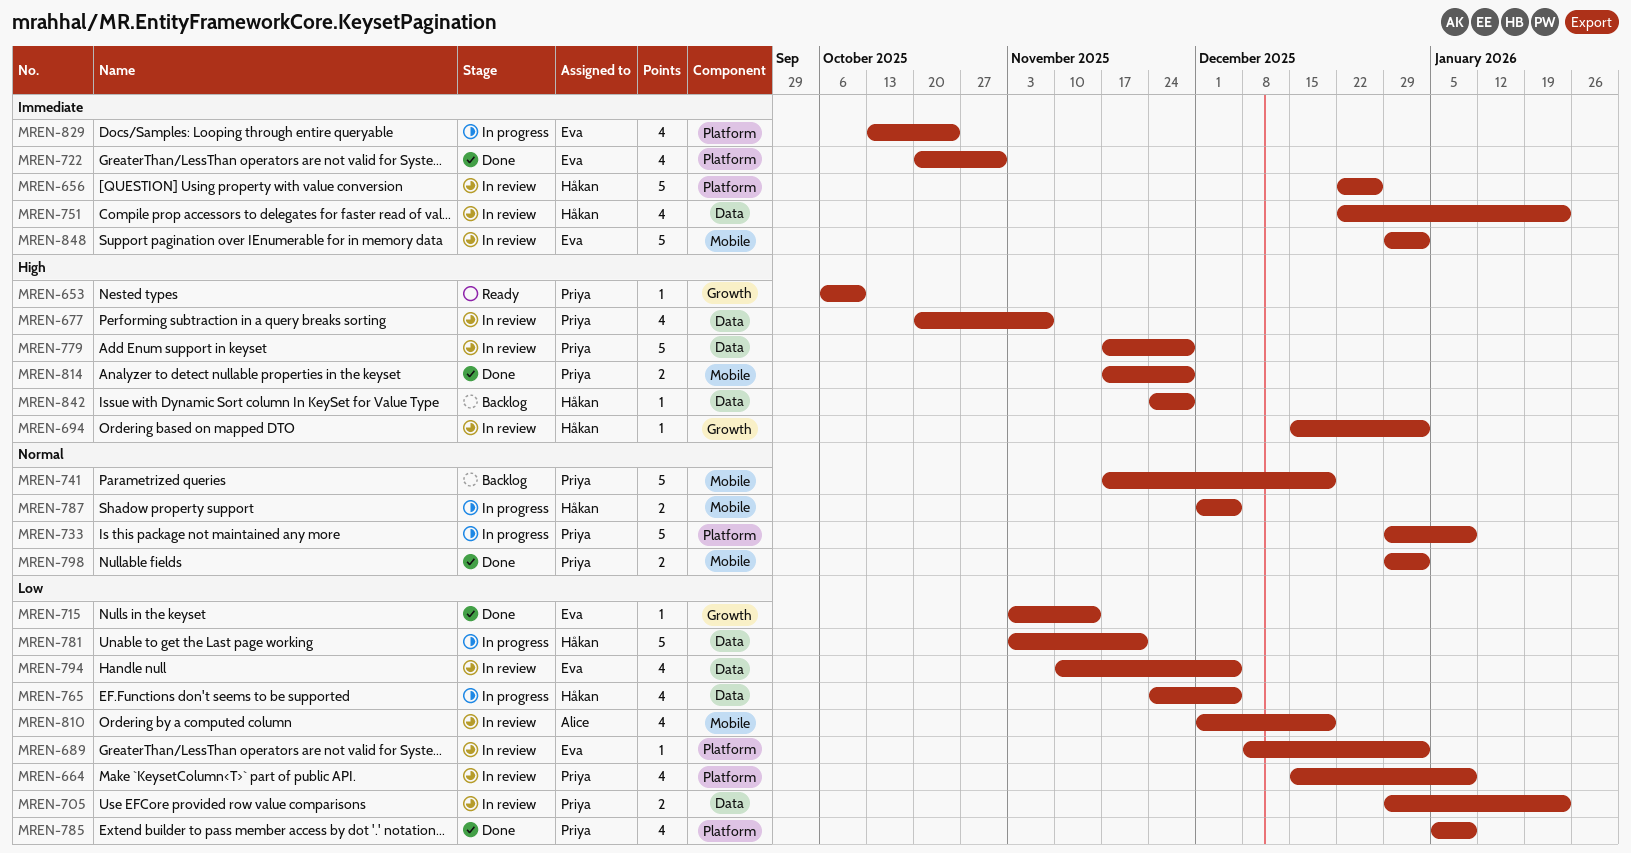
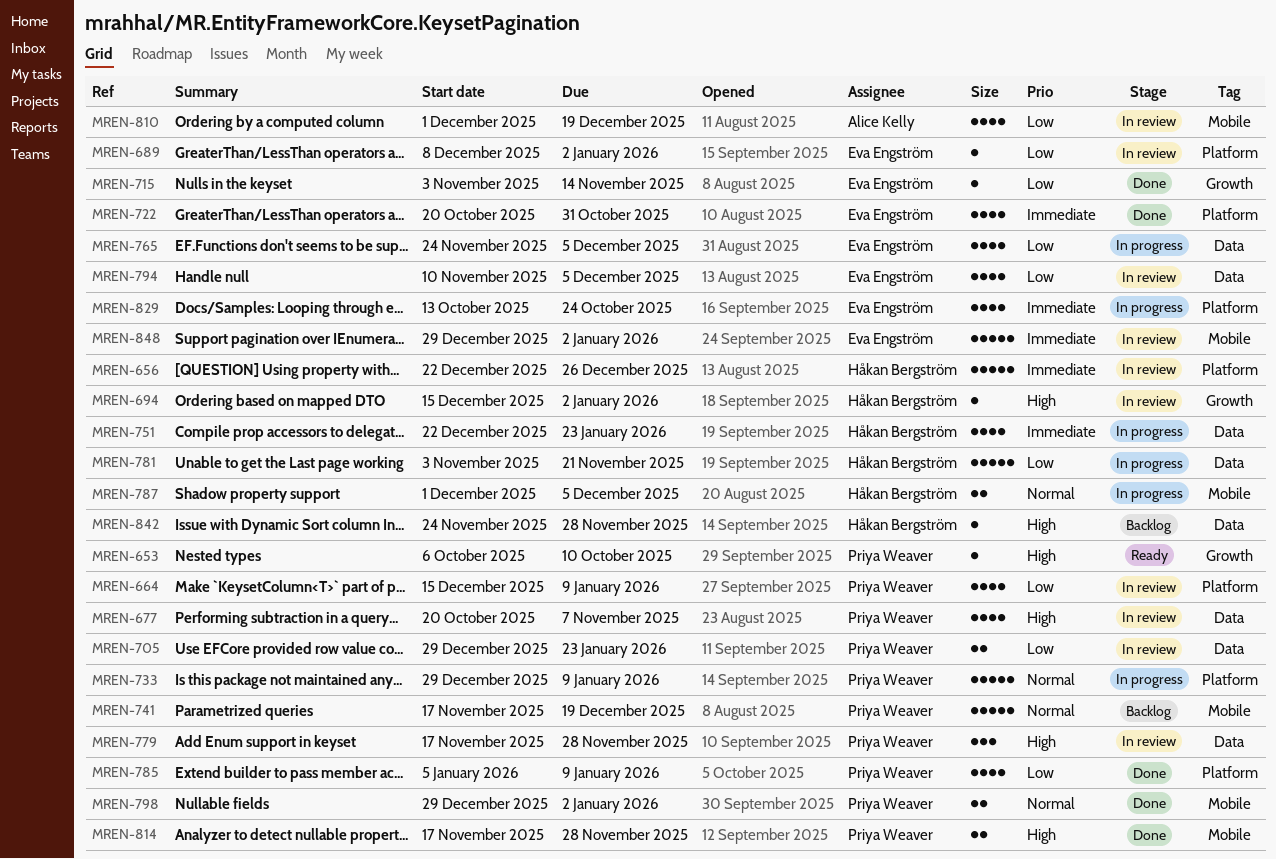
MREN-751, status: In review -> In progress
MREN-765, owner: Håkan Bergström -> Eva Engström
MREN-779, estimate: 5 -> 3

